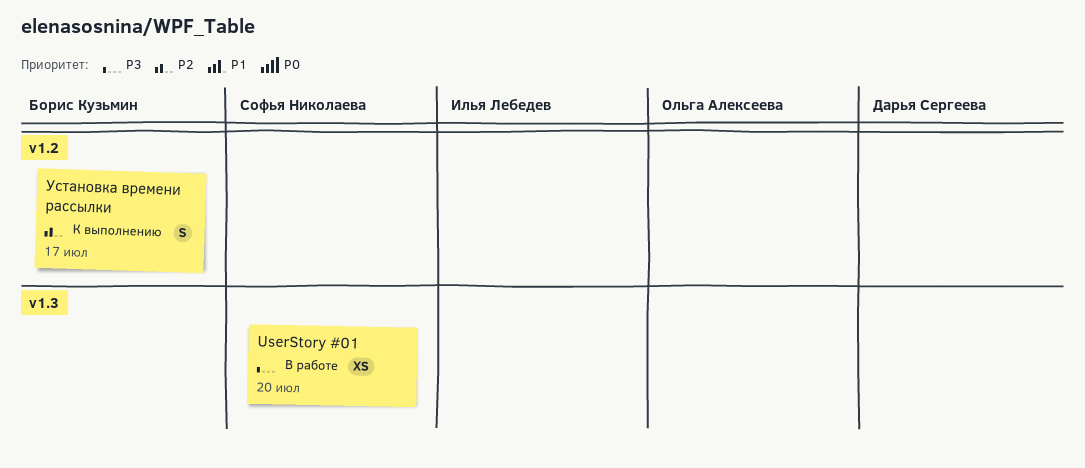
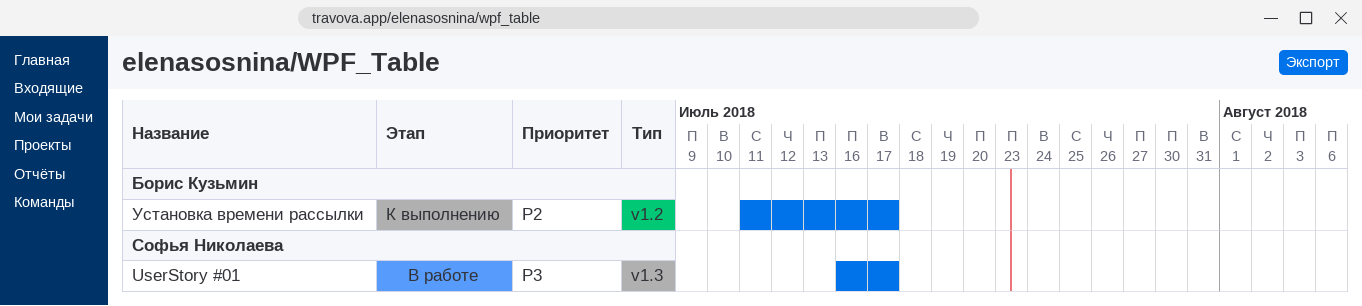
UserStory #01, due: Jul 20 -> Jul 17

